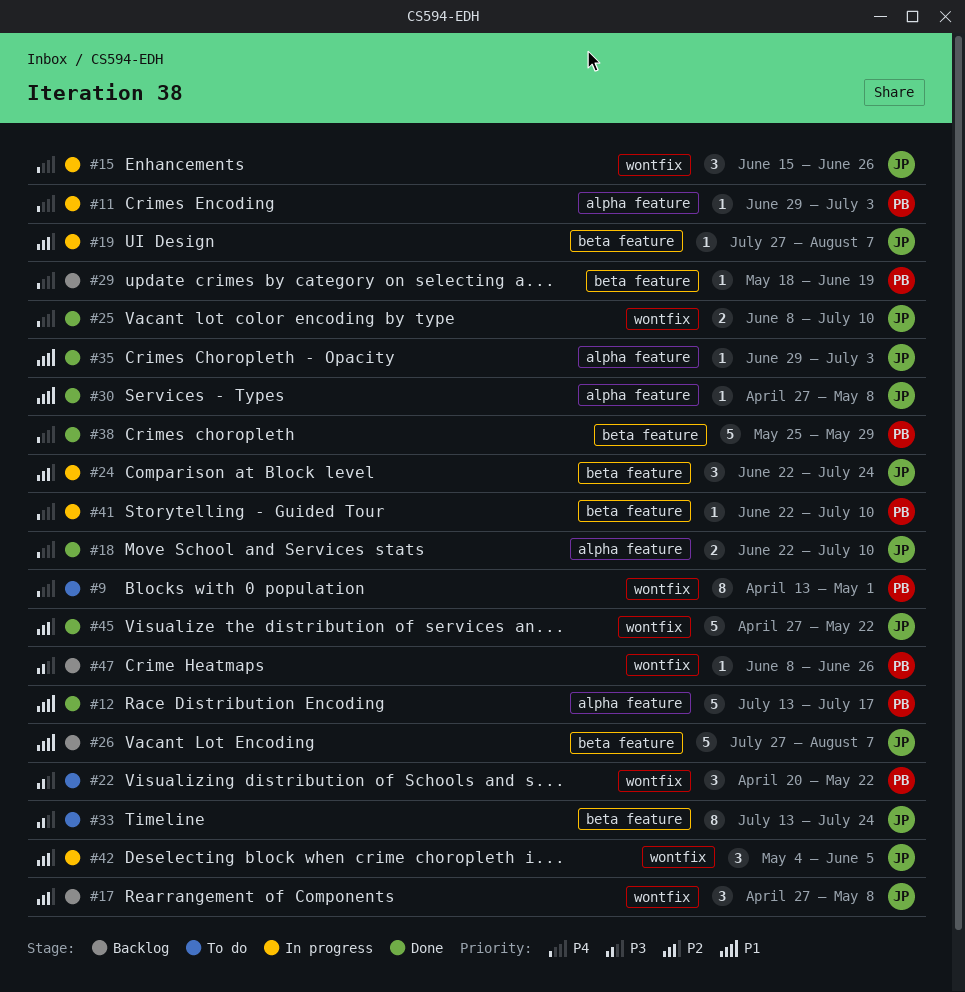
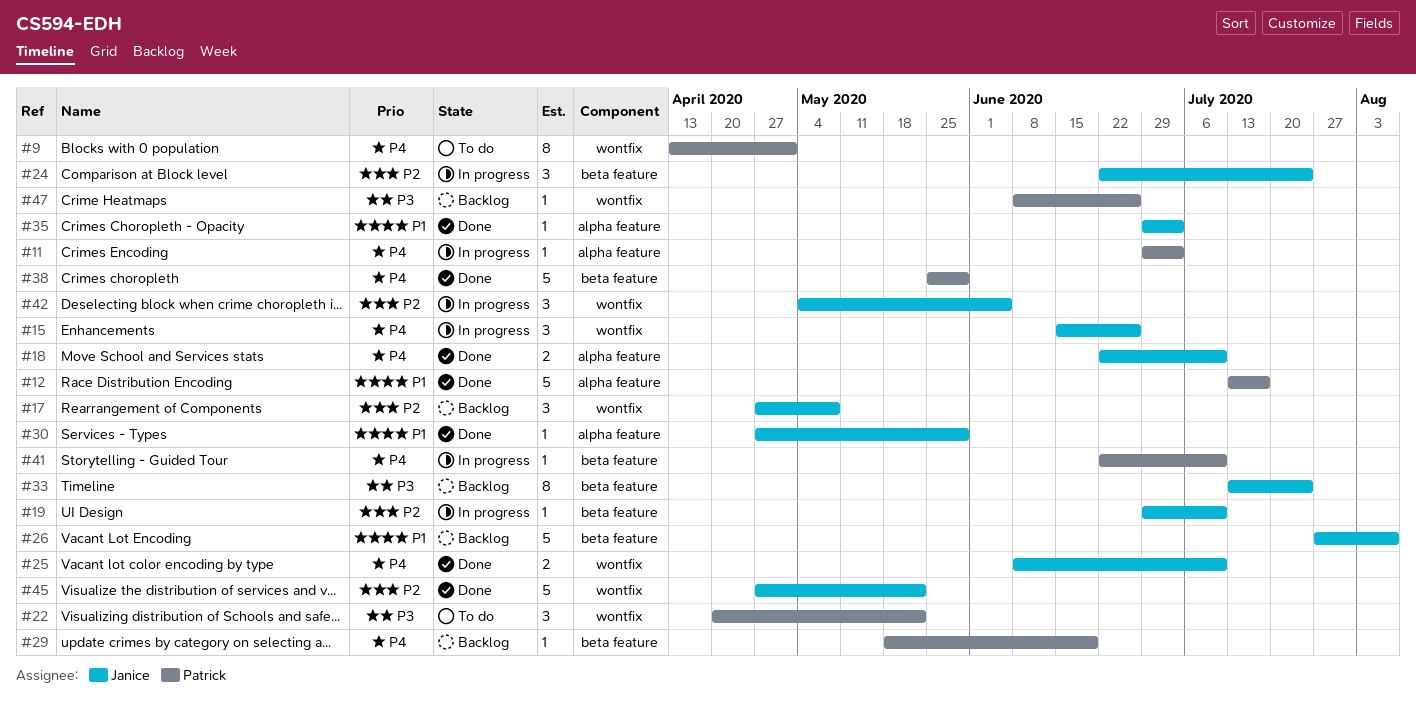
#19, start: Jul 27 -> Jun 29
#19, due: Aug 7 -> Jul 10
#30, due: May 8 -> May 29
#33, status: To do -> Backlog

